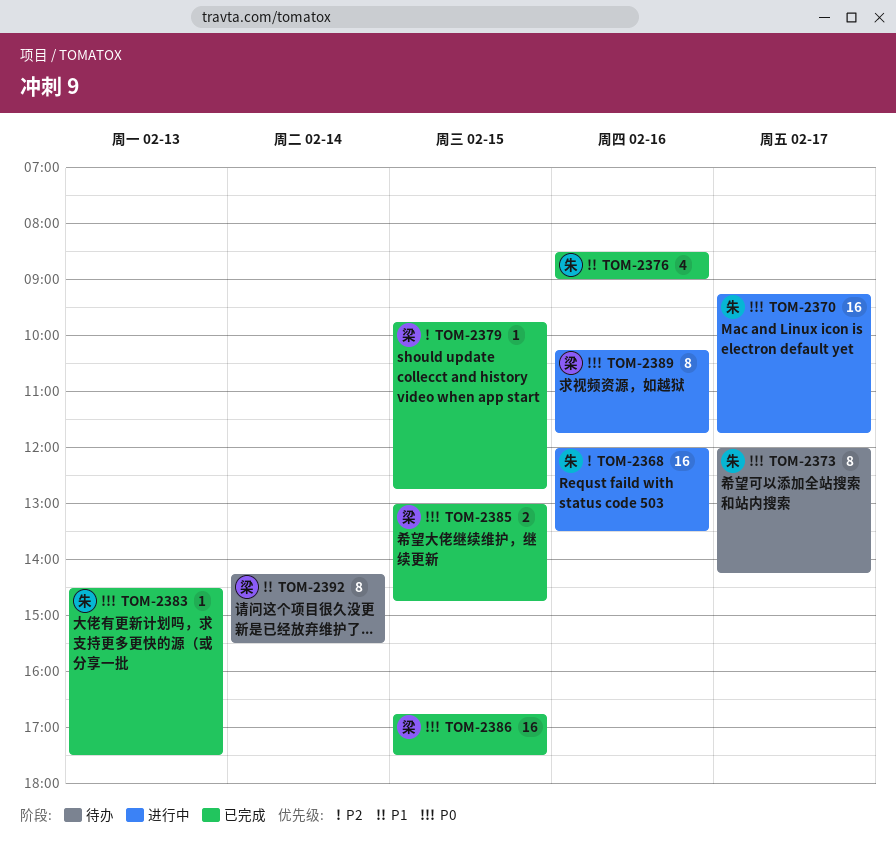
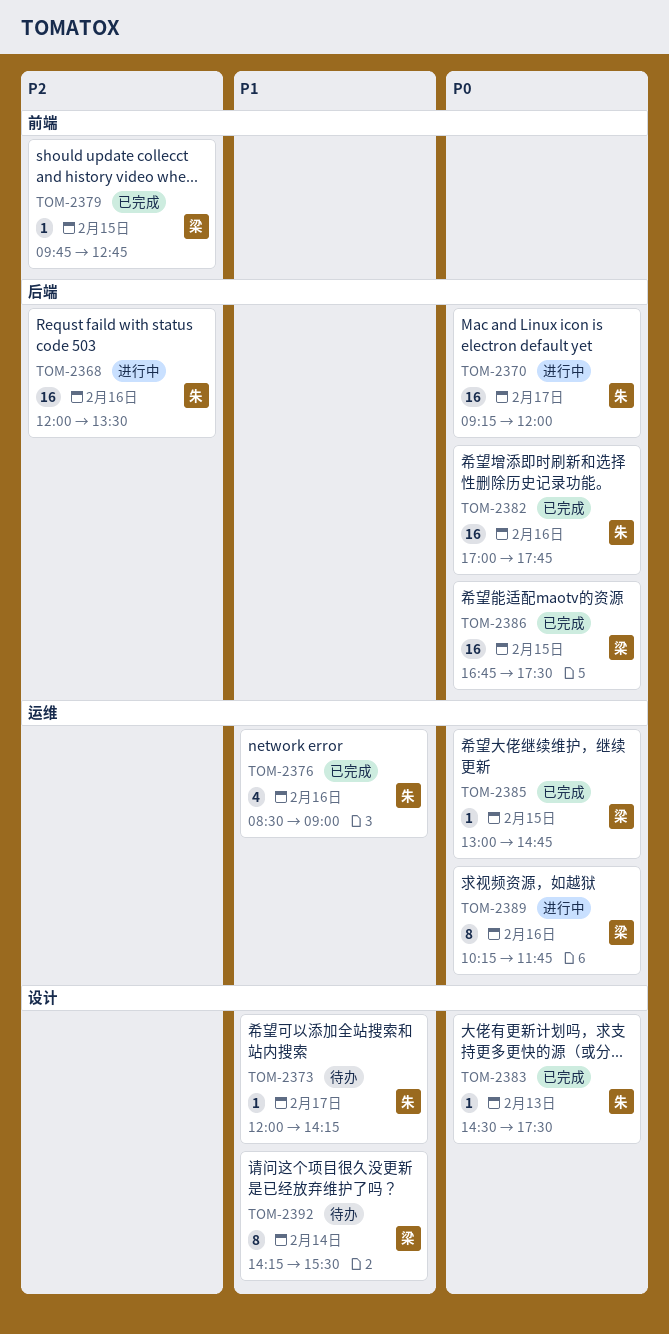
TOM-2370, ends: 11:45 -> 12:00
TOM-2373, priority: P0 -> P1
TOM-2373, estimate: 8 -> 1
TOM-2382: none -> present
TOM-2385, estimate: 2 -> 1

